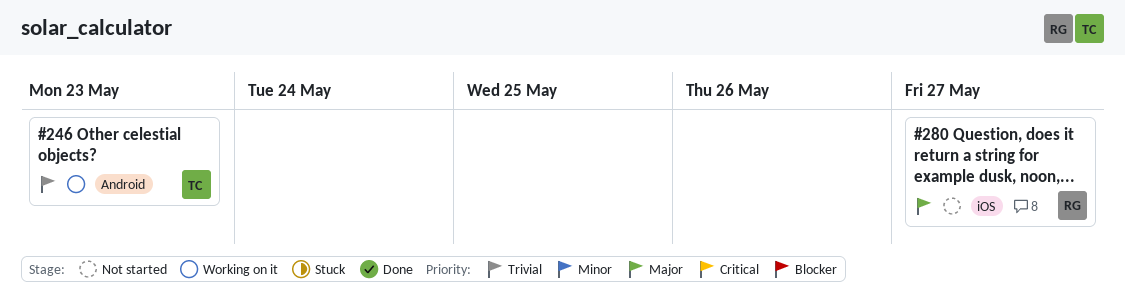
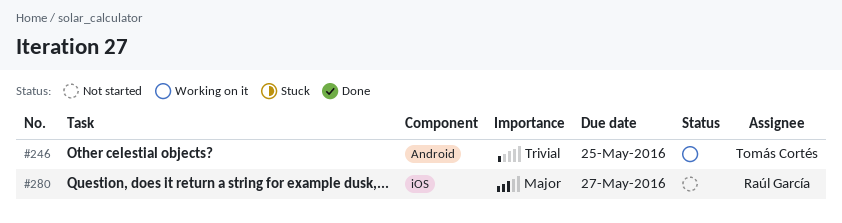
#246, due: May 23 -> May 25

